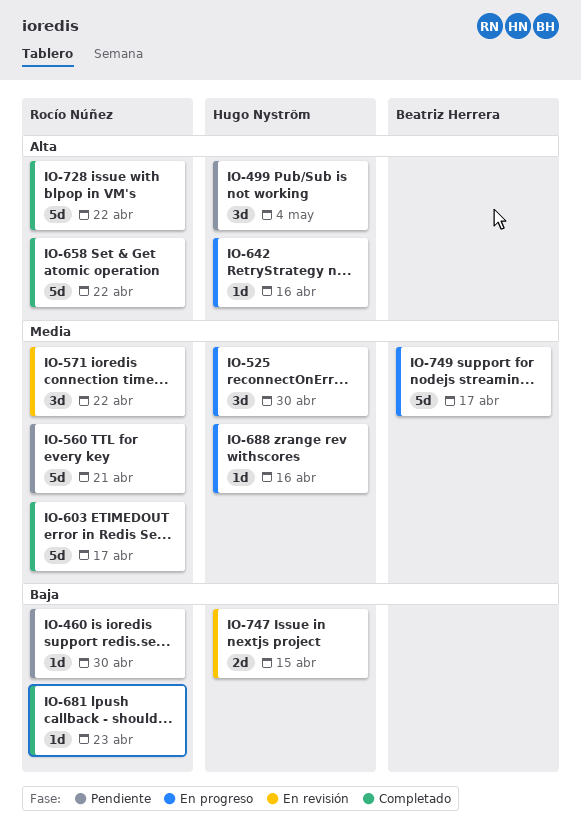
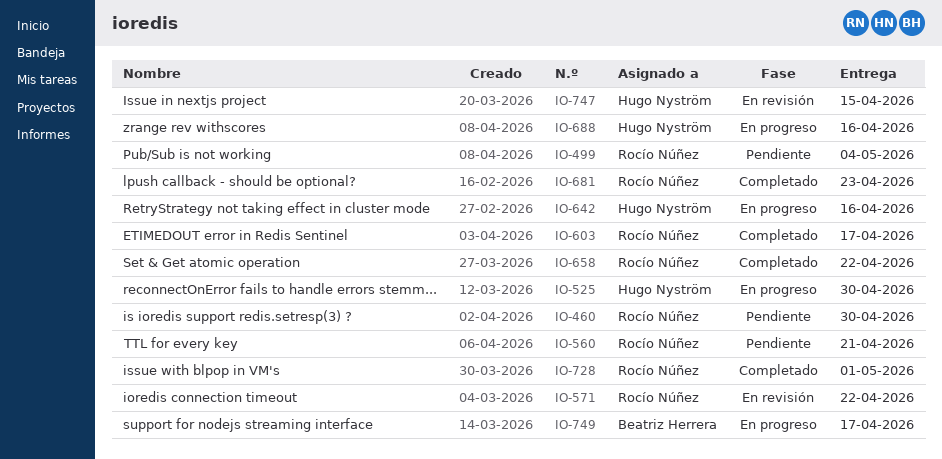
IO-499, owner: Hugo Nyström -> Rocío Núñez
IO-728, due: Apr 22 -> May 1

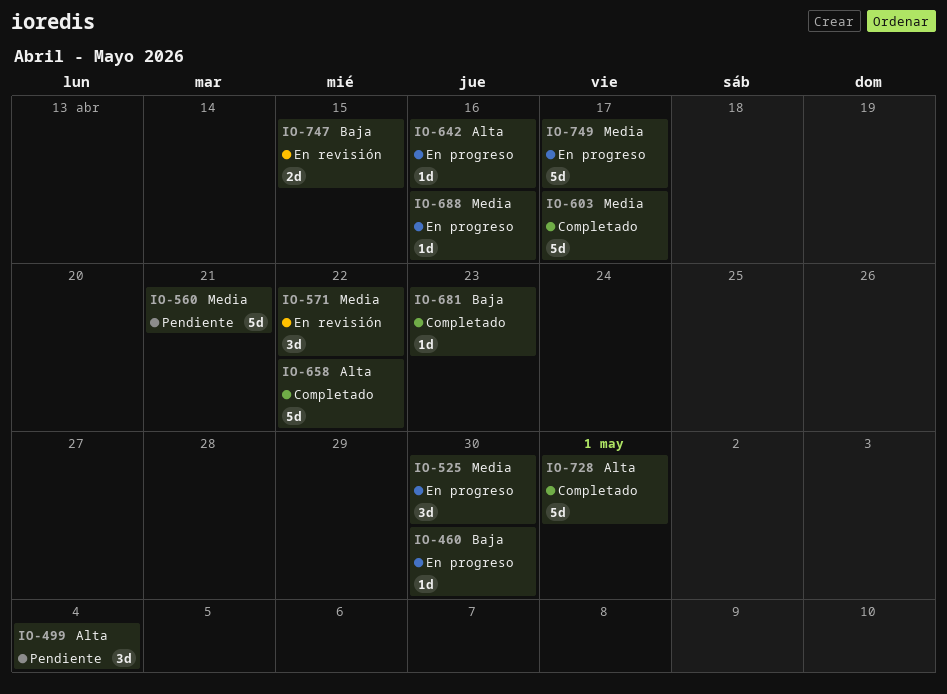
IO-460, status: Pendiente -> En progreso

